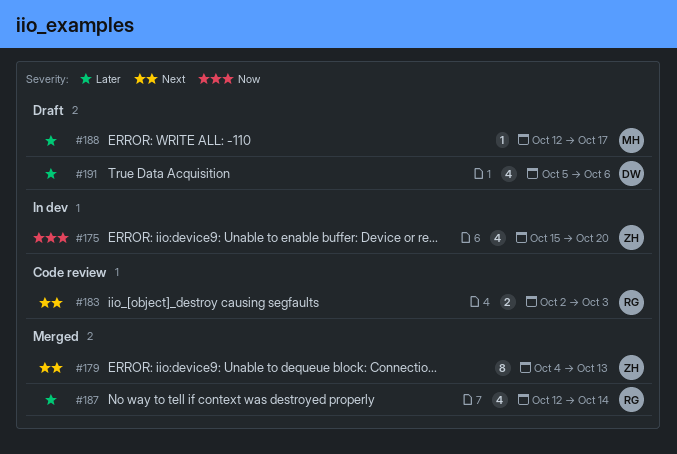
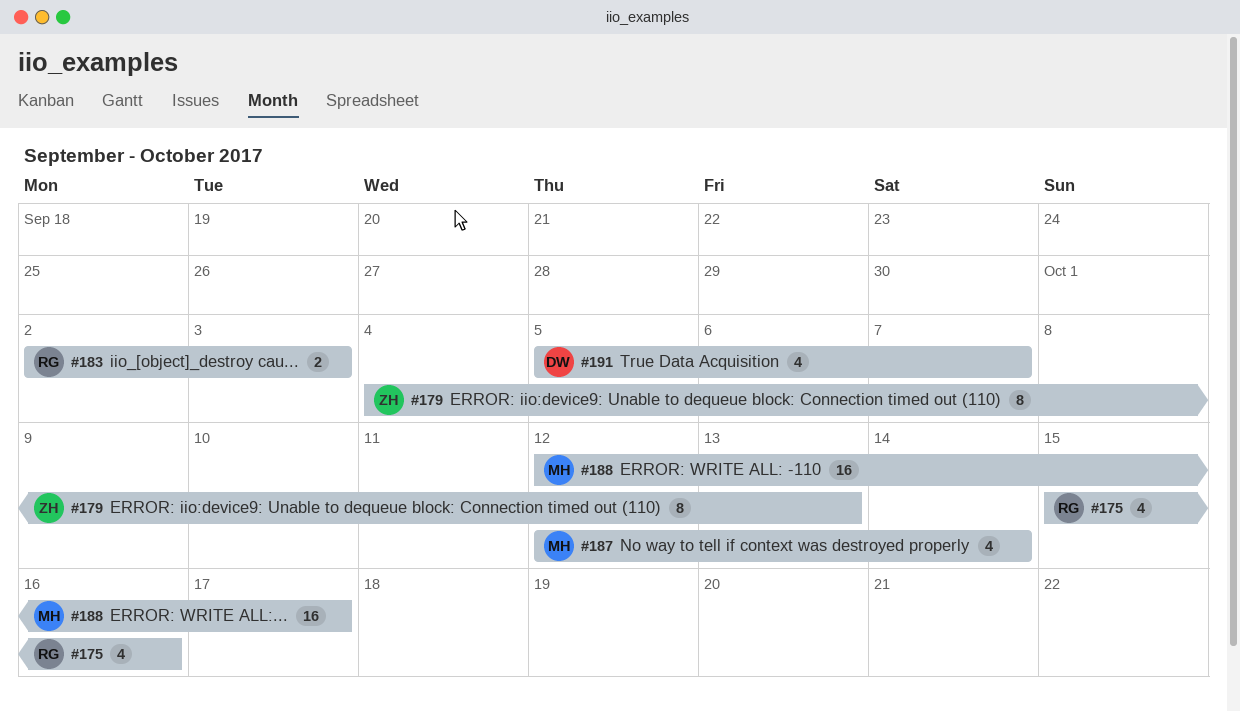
#175, owner: ZH -> RG
#175, due: Oct 20 -> Oct 16
#187, owner: RG -> MH
#188, estimate: 1 -> 16
#191, due: Oct 6 -> Oct 7

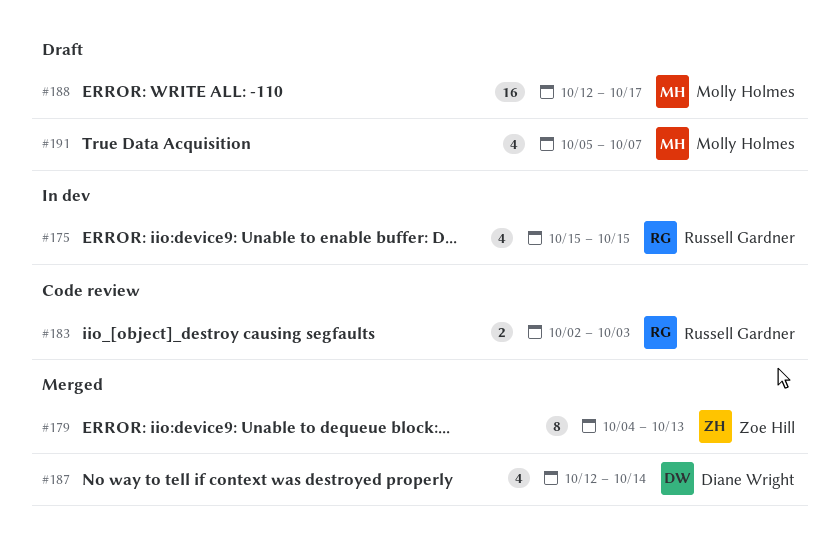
#175, due: Oct 16 -> Oct 15
#187, owner: Molly Holmes -> Diane Wright
#191, owner: Diane Wright -> Molly Holmes

